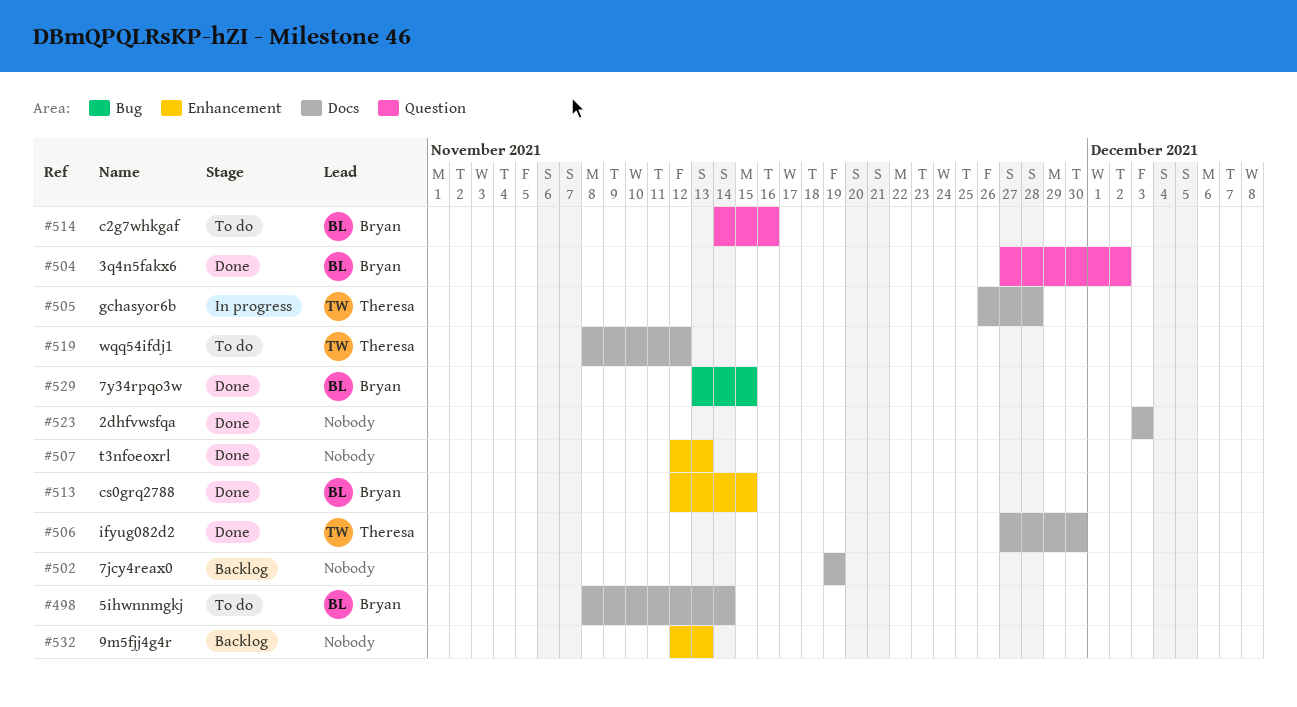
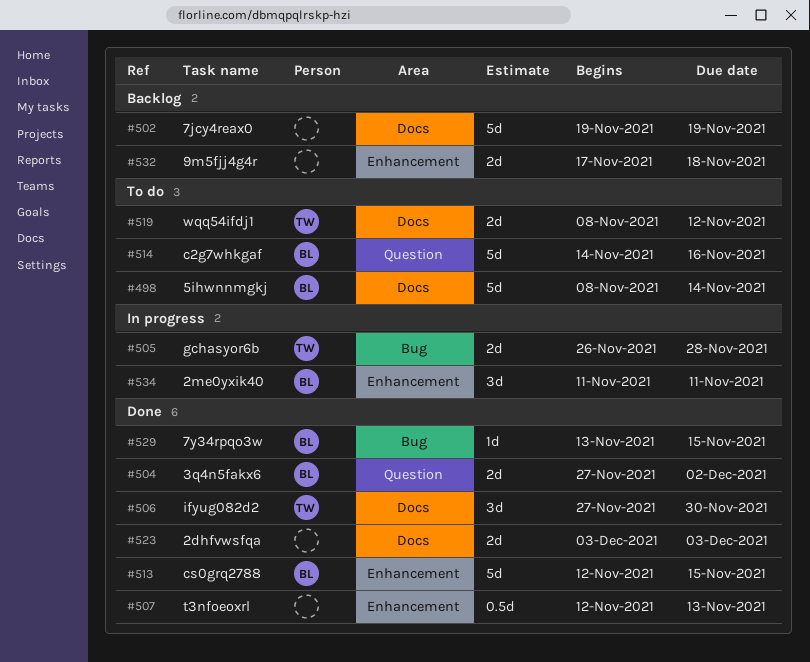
#505, label: Docs -> Bug
#532, start: Nov 12 -> Nov 17
#532, due: Nov 13 -> Nov 18
#534: none -> present

